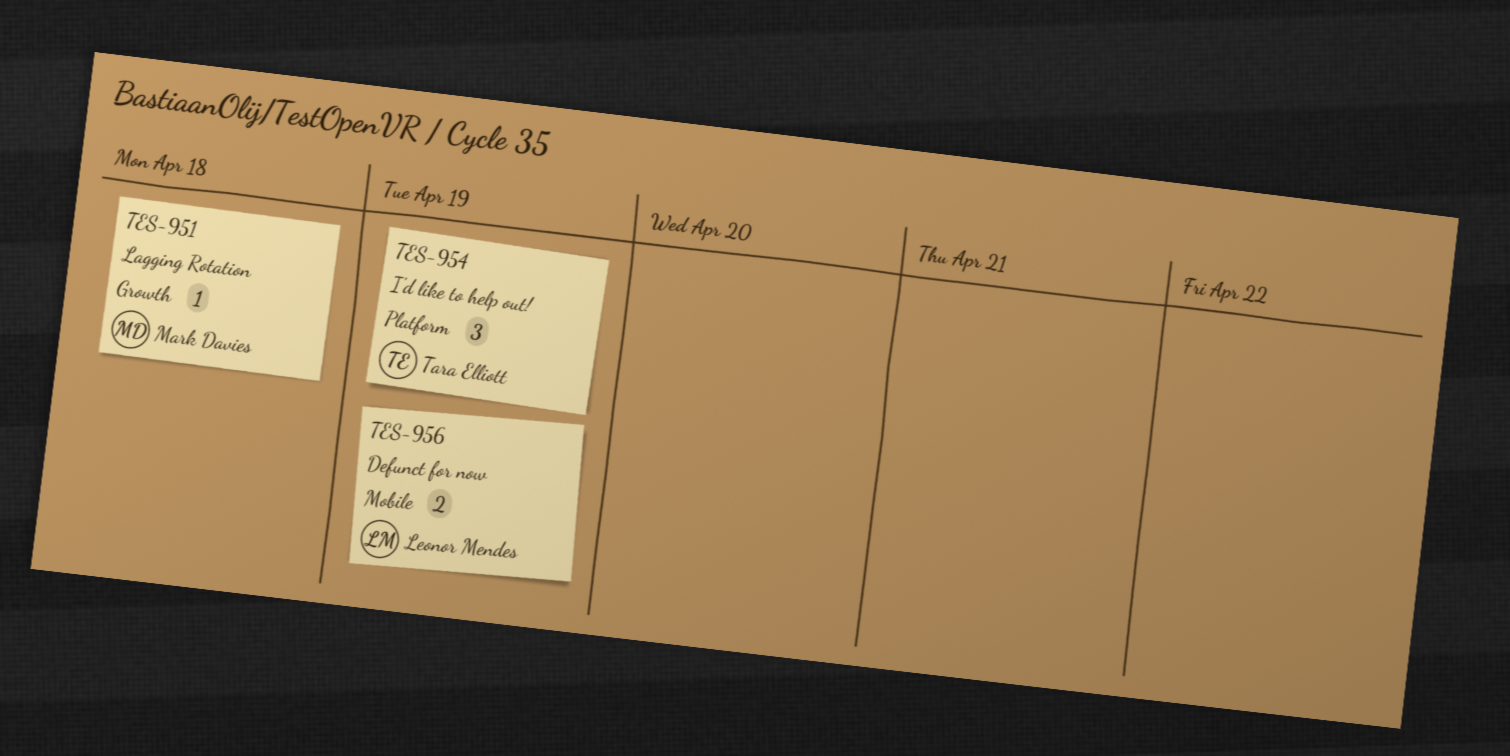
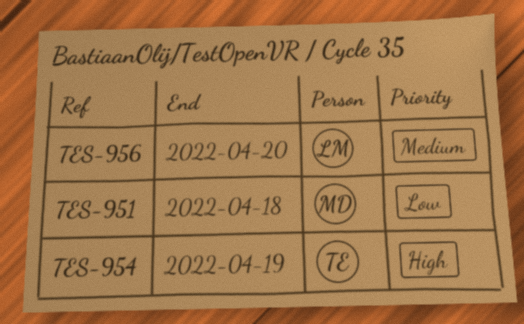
TES-956, due: Apr 19 -> Apr 20

